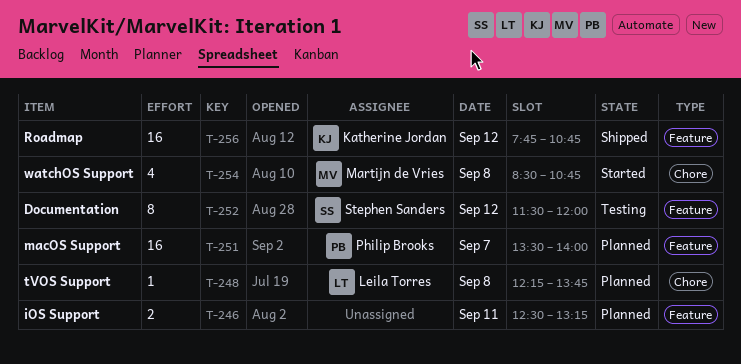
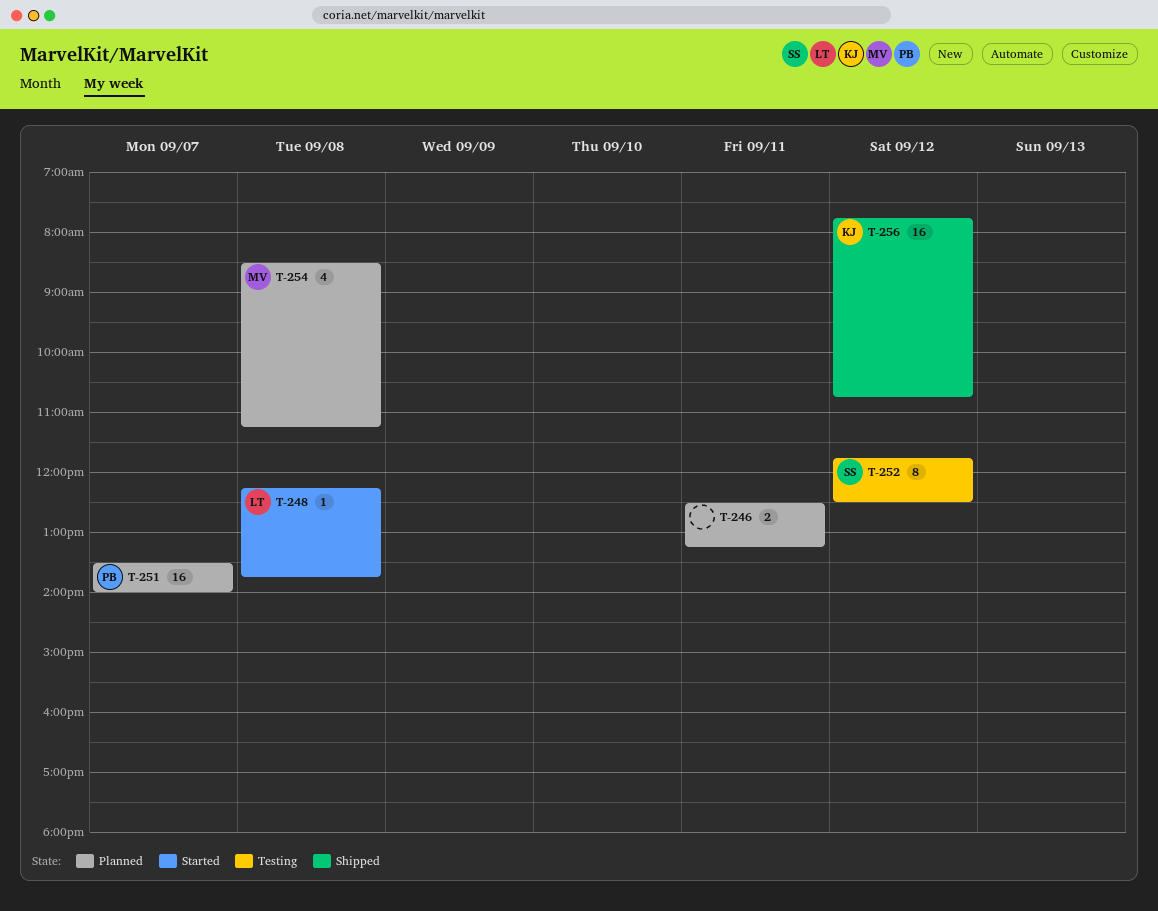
T-248, status: Planned -> Started
T-252, begins: 11:30 -> 11:45
T-252, ends: 12:00 -> 12:30
T-254, status: Started -> Planned
T-254, ends: 10:45 -> 11:15

